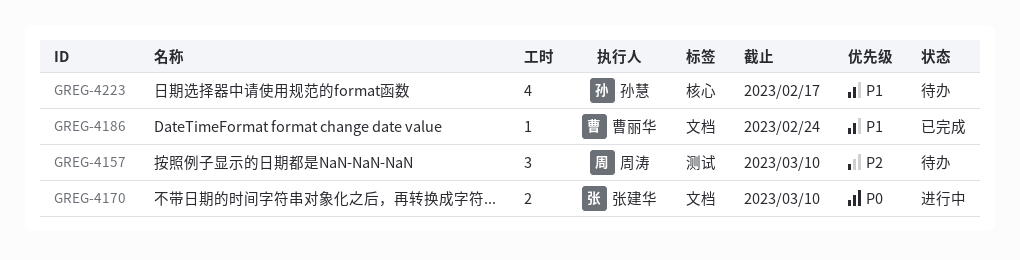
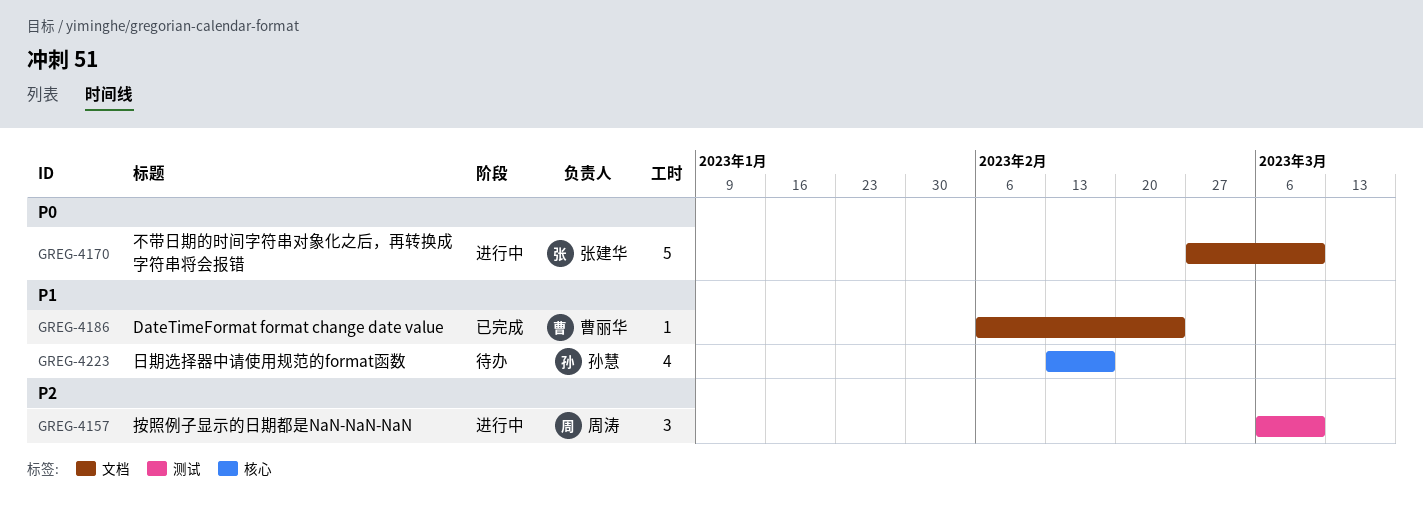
GREG-4157, status: 待办 -> 进行中
GREG-4170, estimate: 2 -> 5

